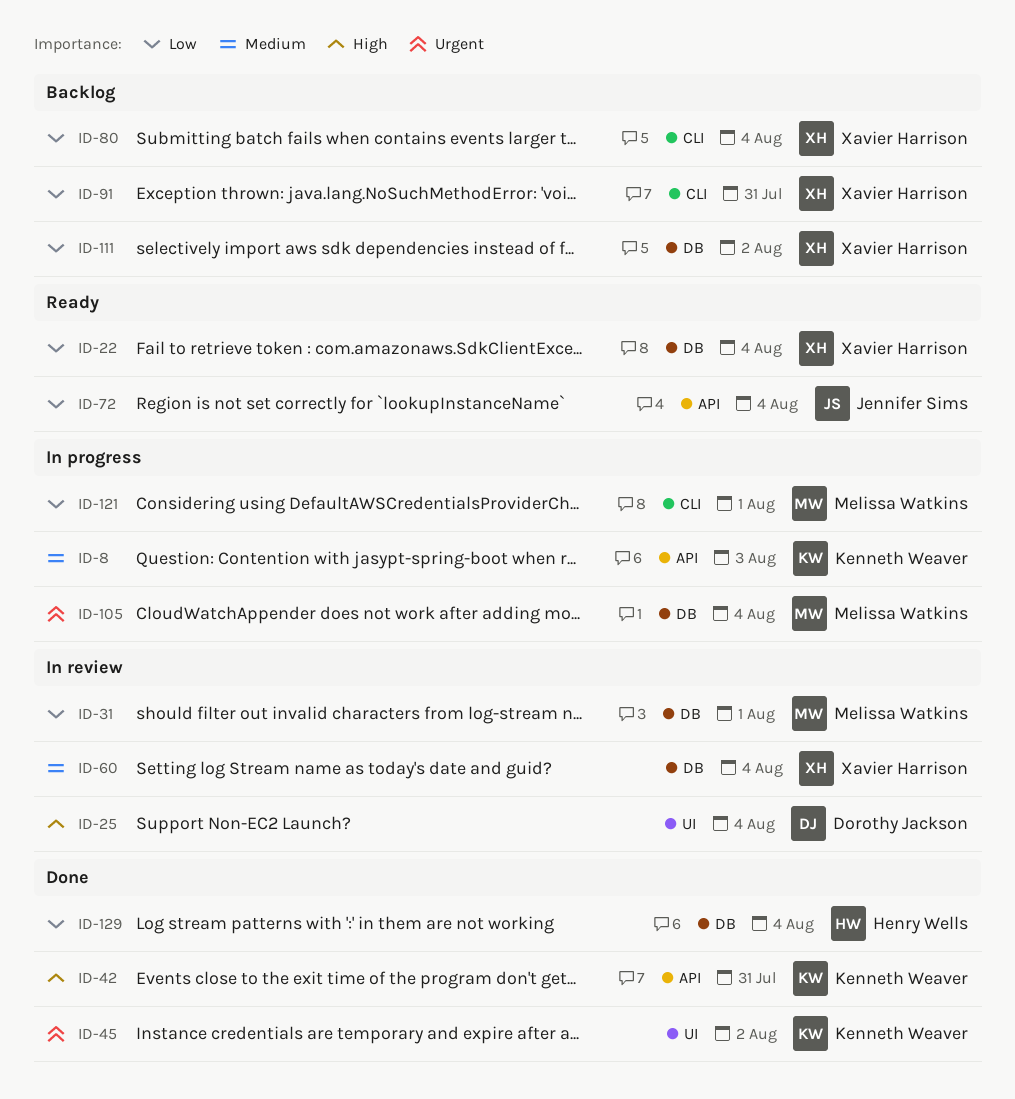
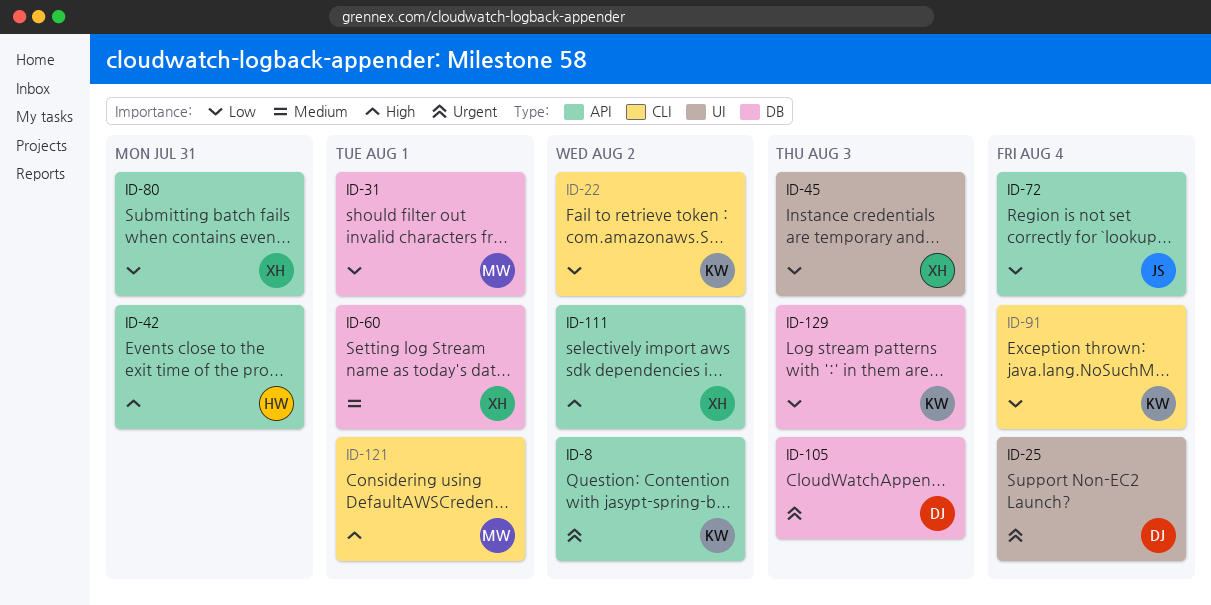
ID-8, priority: Medium -> Urgent
ID-8, due: Aug 3 -> Aug 2
ID-22, owner: Xavier Harrison -> Kenneth Weaver
ID-22, label: DB -> CLI
ID-22, due: Aug 4 -> Aug 2
ID-25, priority: High -> Urgent
ID-42, owner: Kenneth Weaver -> Henry Wells
ID-45, owner: Kenneth Weaver -> Xavier Harrison
ID-45, priority: Urgent -> Low
ID-45, due: Aug 2 -> Aug 3
ID-60, due: Aug 4 -> Aug 1
ID-80, label: CLI -> API
ID-80, due: Aug 4 -> Jul 31
ID-91, owner: Xavier Harrison -> Kenneth Weaver
ID-91, due: Jul 31 -> Aug 4
ID-105, owner: Melissa Watkins -> Dorothy Jackson
ID-105, due: Aug 4 -> Aug 3
ID-111, priority: Low -> High
ID-111, label: DB -> API
ID-121, priority: Low -> High
ID-129, owner: Henry Wells -> Kenneth Weaver
ID-129, due: Aug 4 -> Aug 3

